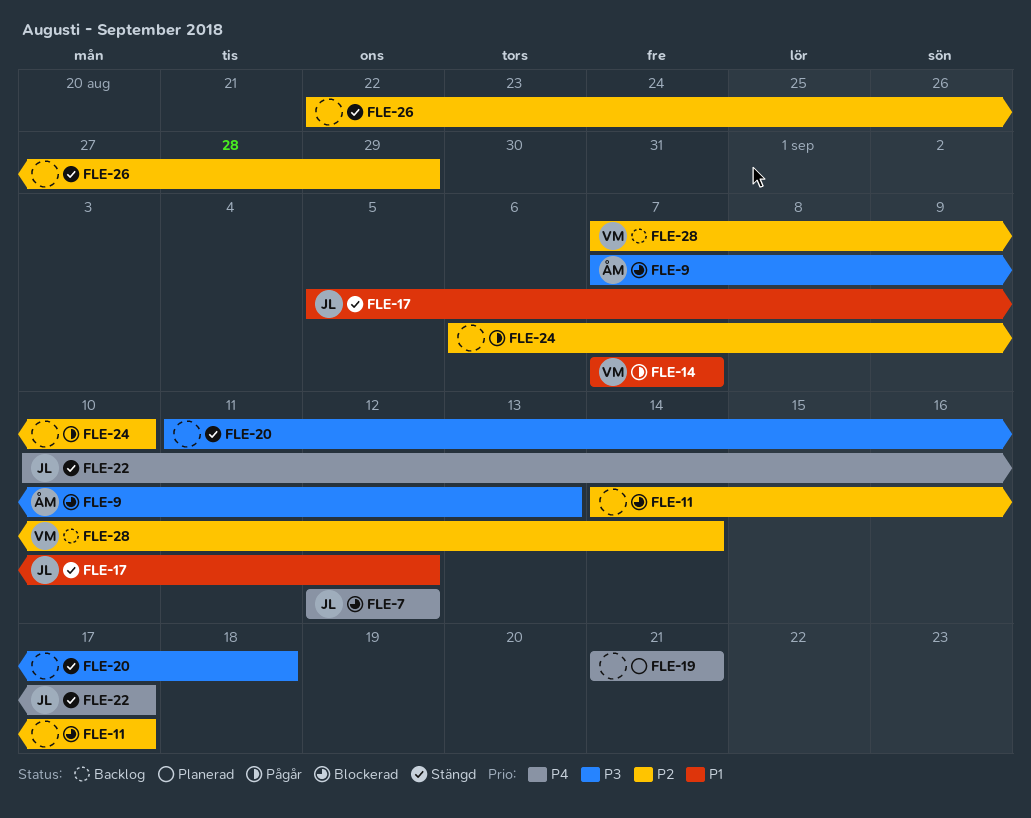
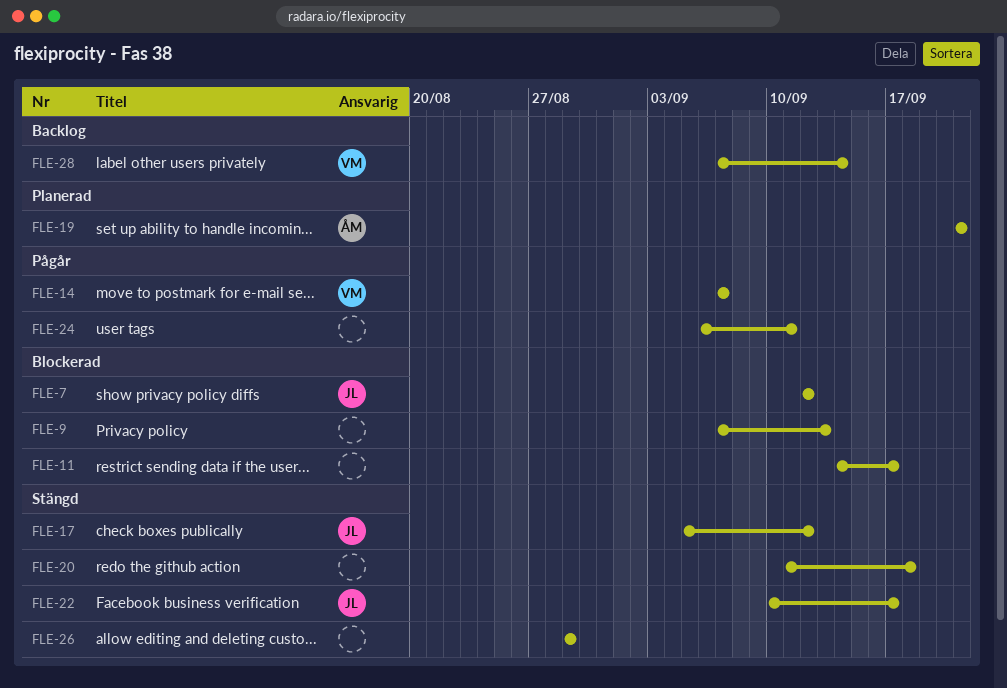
FLE-9, owner: ÅM -> none
FLE-19, owner: none -> ÅM
FLE-24, due: Sep 10 -> Sep 11
FLE-26, start: Aug 22 -> Aug 29

